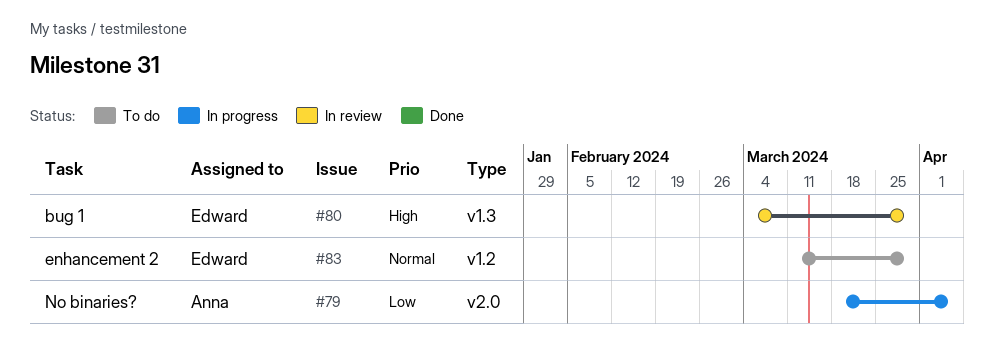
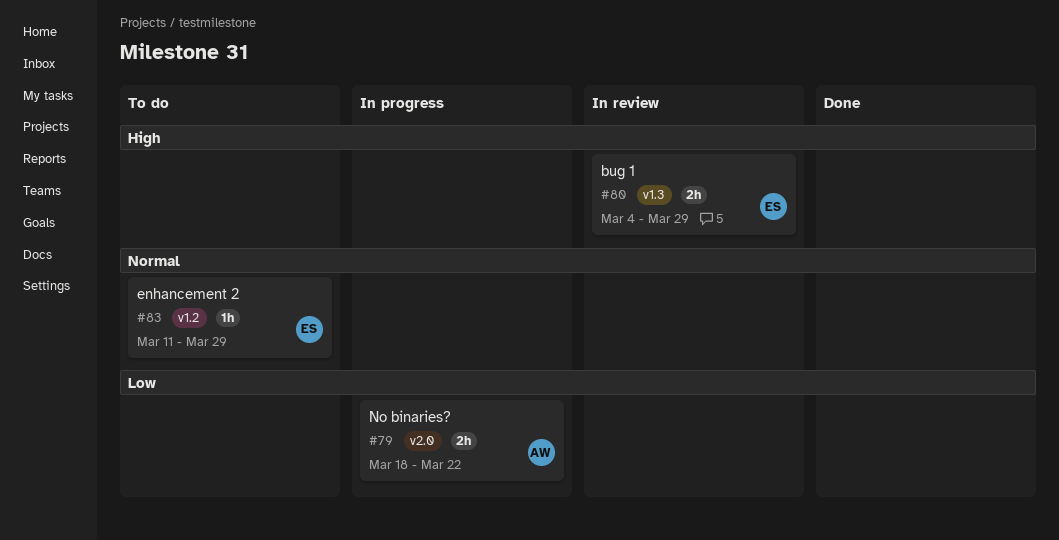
#79, due: Apr 5 -> Mar 22

